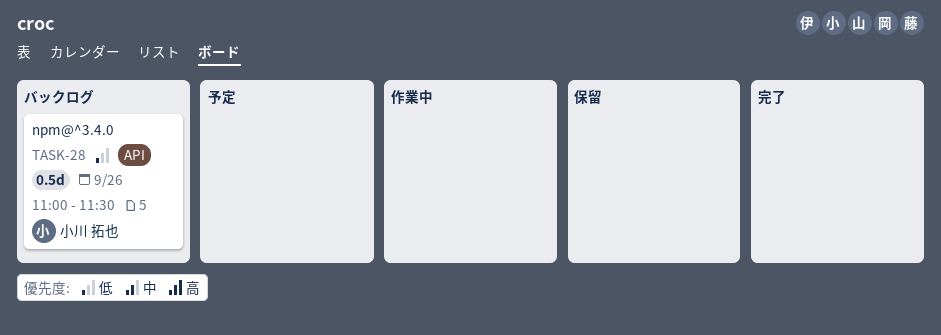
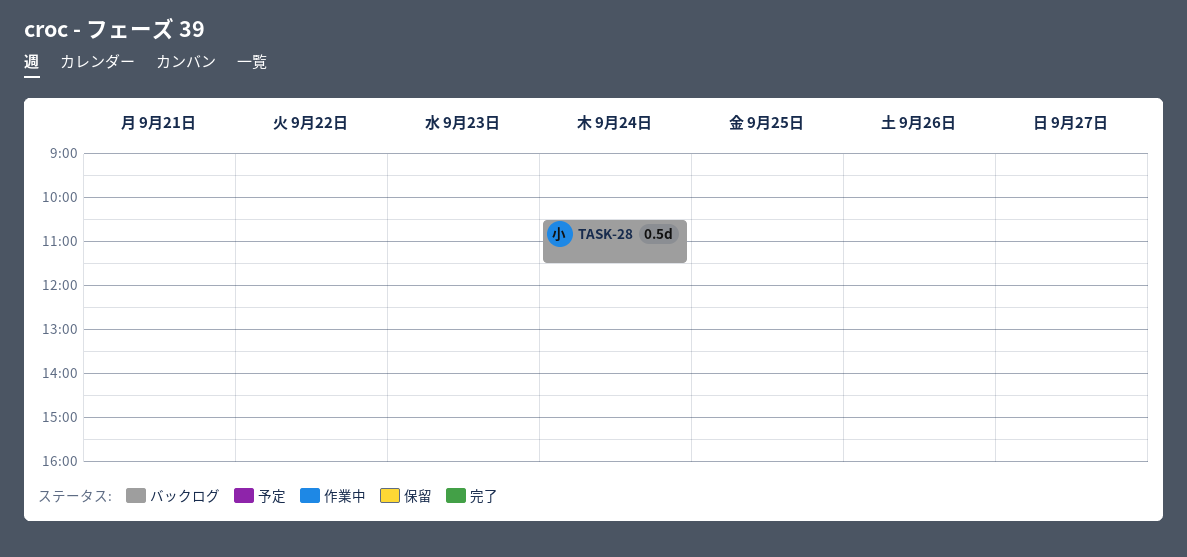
TASK-28, day: Sep 26 -> Sep 24
TASK-28, begins: 11:00 -> 10:30

